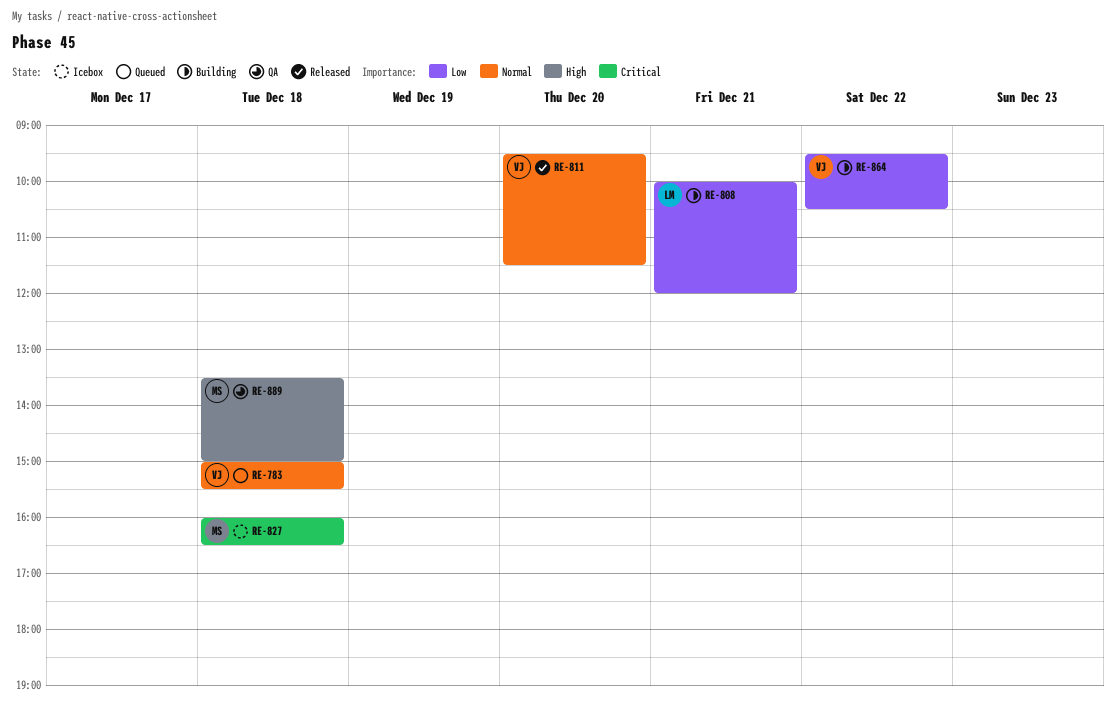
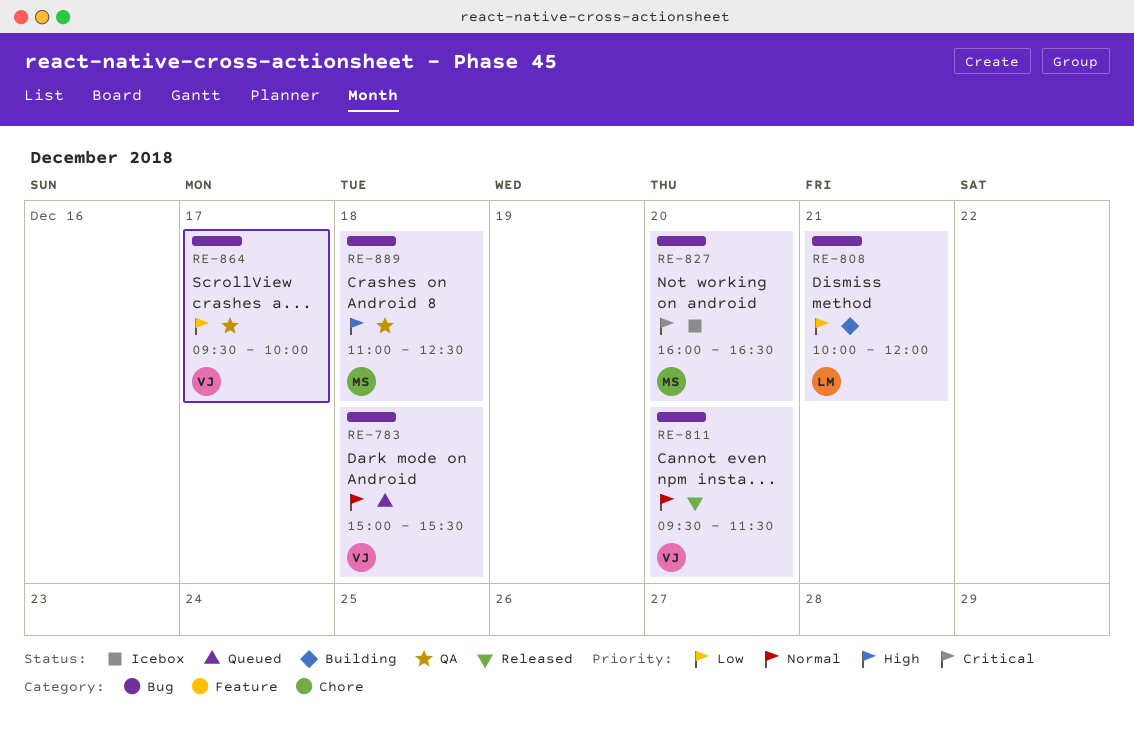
RE-827, day: Dec 18 -> Dec 20
RE-864, status: Building -> QA
RE-864, day: Dec 22 -> Dec 17
RE-864, ends: 10:30 -> 10:00
RE-889, begins: 13:30 -> 11:00
RE-889, ends: 15:00 -> 12:30

